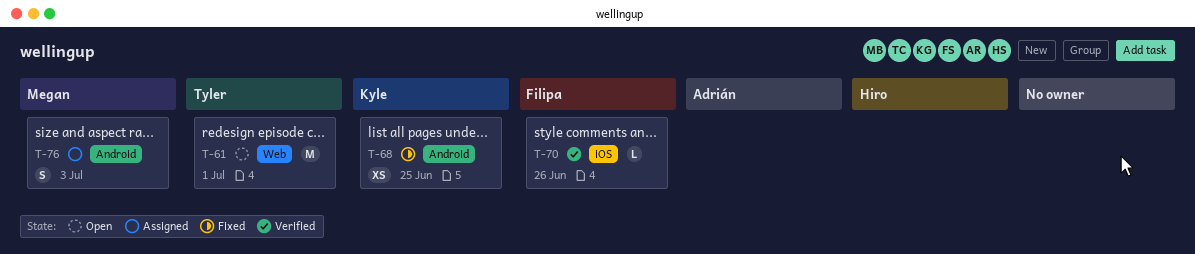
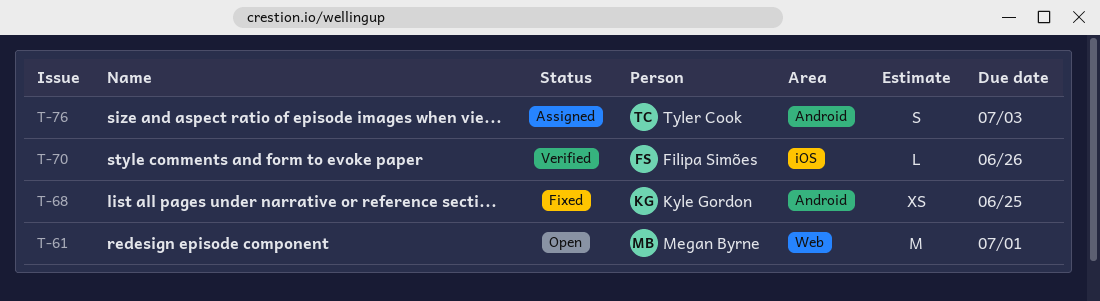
T-61, owner: Tyler Cook -> Megan Byrne
T-76, owner: Megan Byrne -> Tyler Cook

